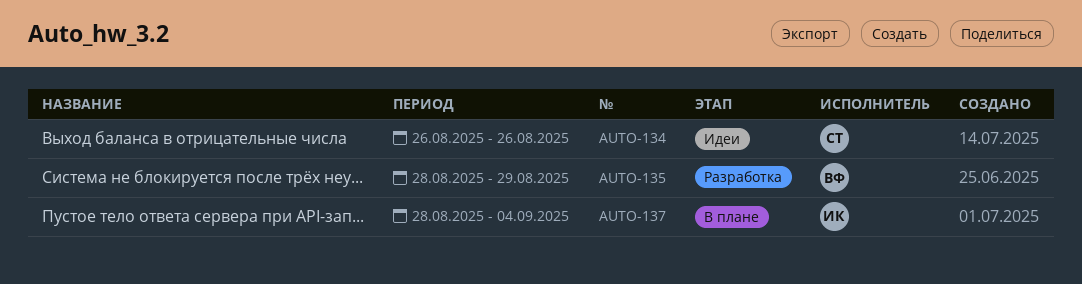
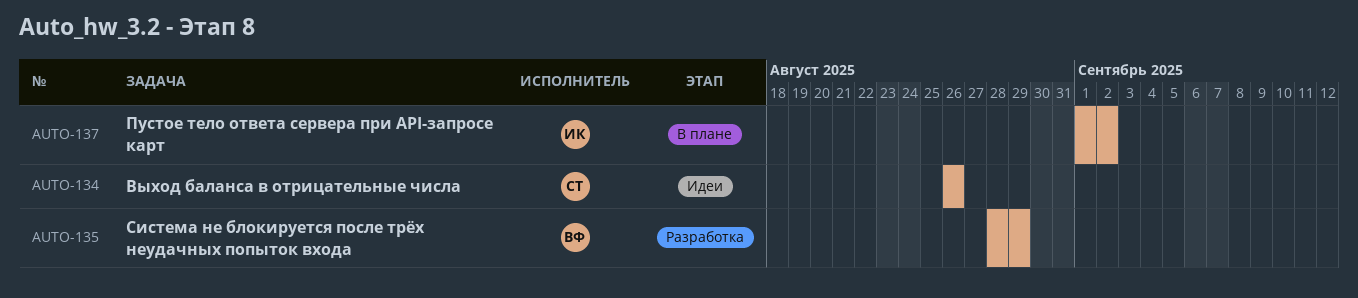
AUTO-137, start: Aug 28 -> Sep 1
AUTO-137, due: Sep 4 -> Sep 2

